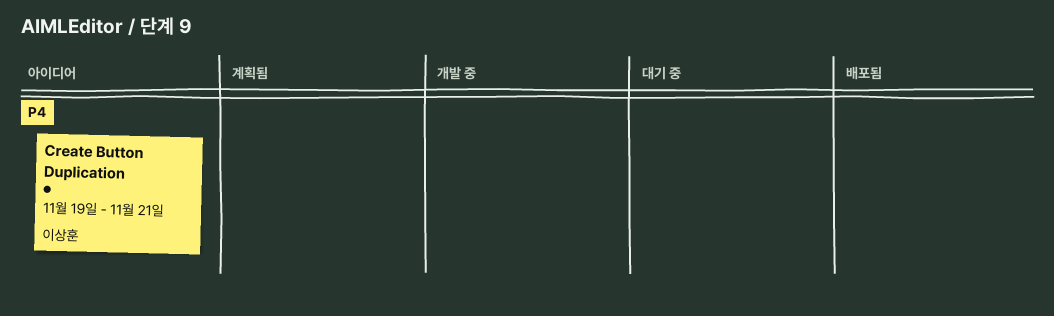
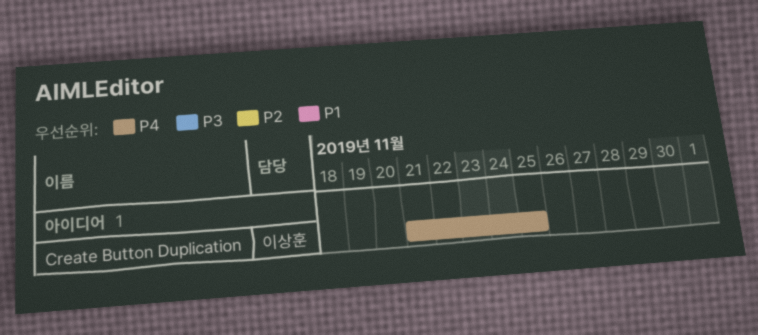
Create Button Duplication, start: Nov 19 -> Nov 21
Create Button Duplication, due: Nov 21 -> Nov 25

